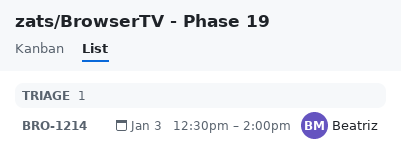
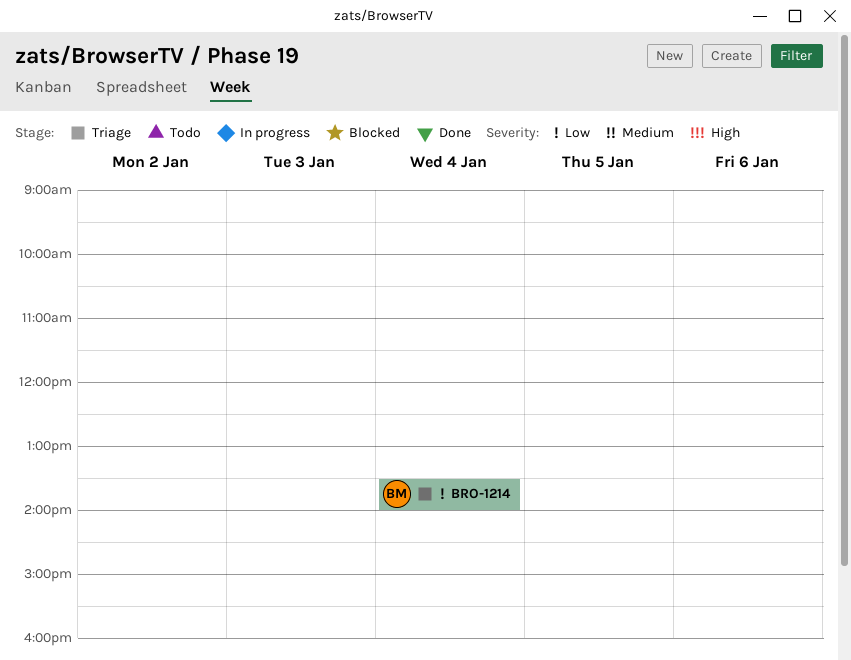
BRO-1214, day: Jan 3 -> Jan 4
BRO-1214, begins: 12:30 -> 13:30

